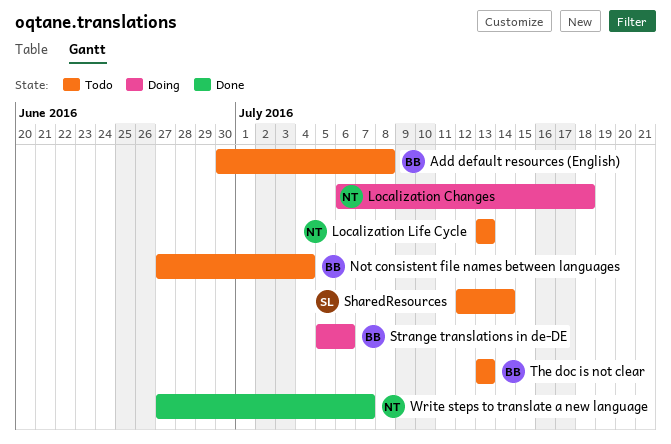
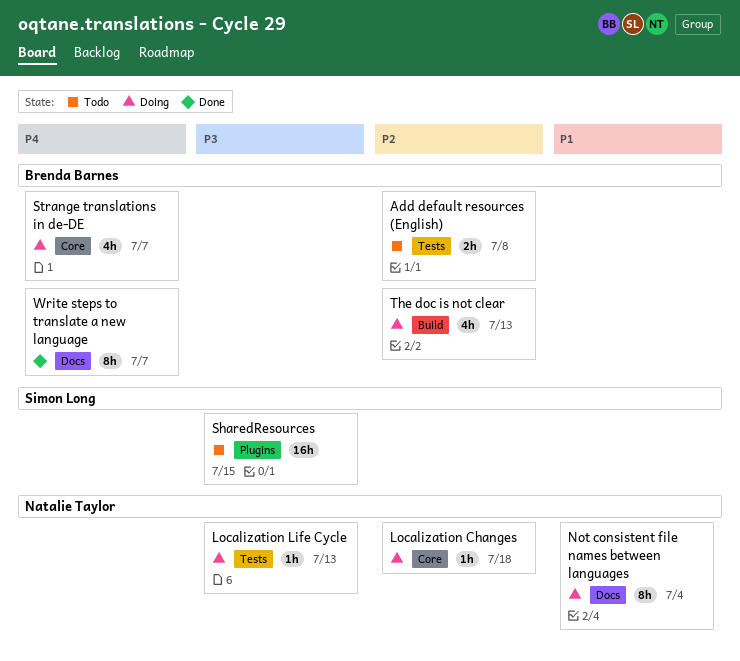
Localization Life Cycle, status: Todo -> Doing
Not consistent file names between languages, status: Todo -> Doing
Not consistent file names between languages, owner: Brenda Barnes -> Natalie Taylor
SharedResources, due: Jul 14 -> Jul 15
Strange translations in de-DE, due: Jul 6 -> Jul 7
The doc is not clear, status: Todo -> Doing
Write steps to translate a new language, owner: Natalie Taylor -> Brenda Barnes

